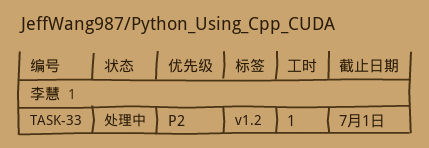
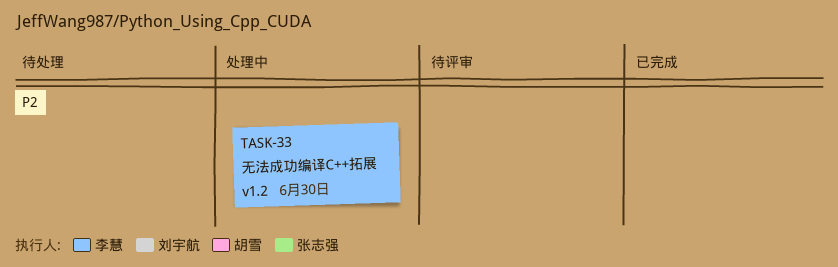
TASK-33, due: Jul 1 -> Jun 30

